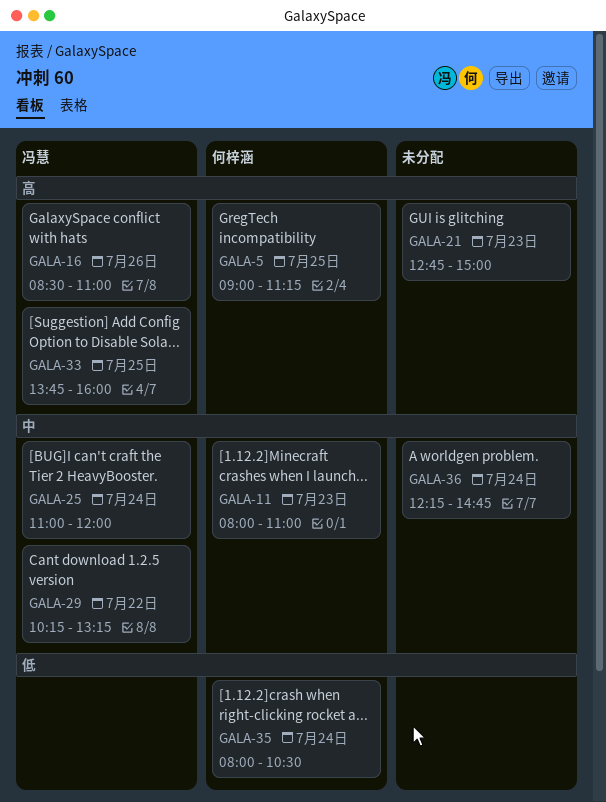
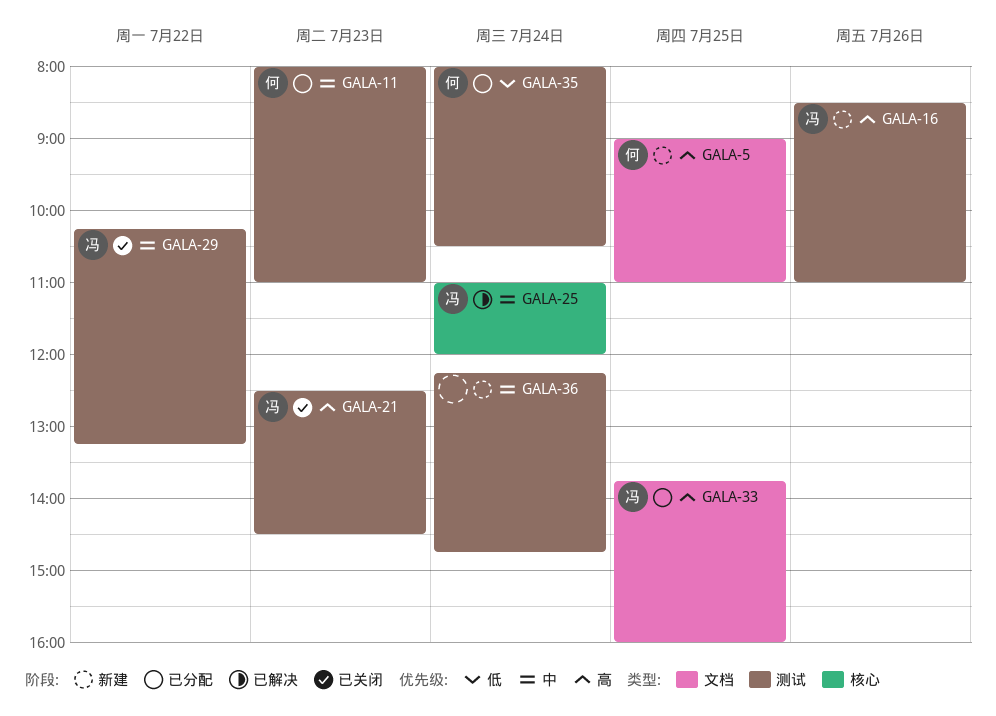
GALA-5, ends: 11:15 -> 11:00
GALA-21, owner: none -> 冯慧
GALA-21, begins: 12:45 -> 12:30
GALA-21, ends: 15:00 -> 14:30

